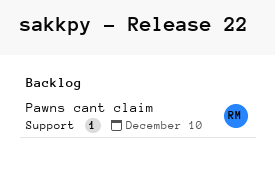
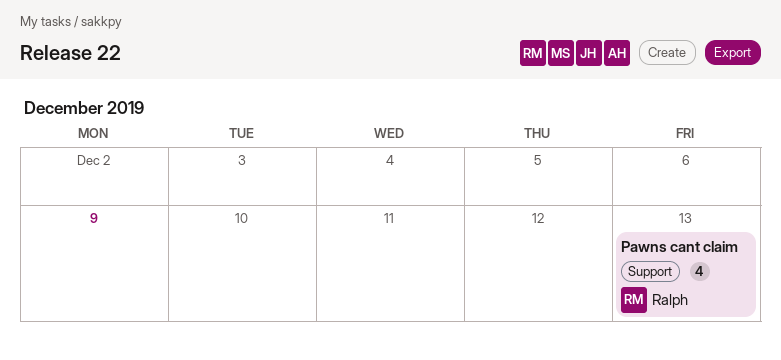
Pawns cant claim, estimate: 1 -> 4
Pawns cant claim, due: Dec 10 -> Dec 13

